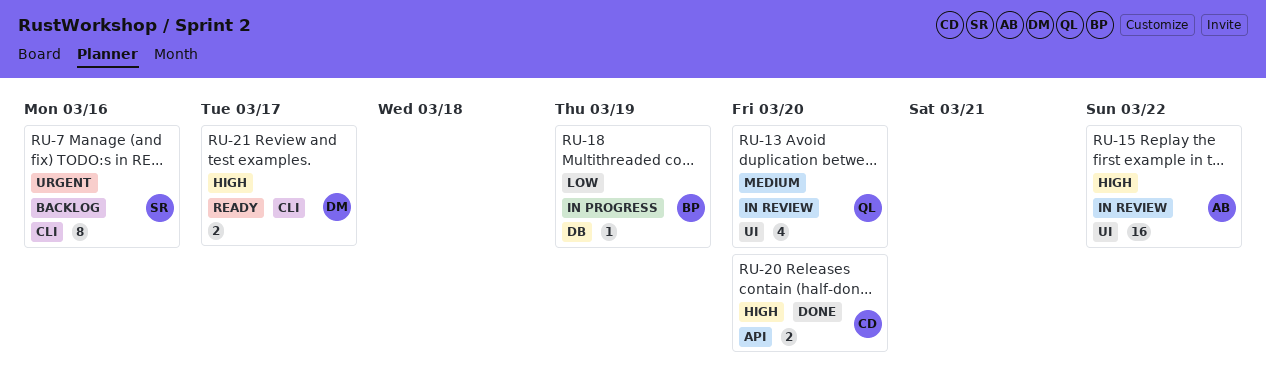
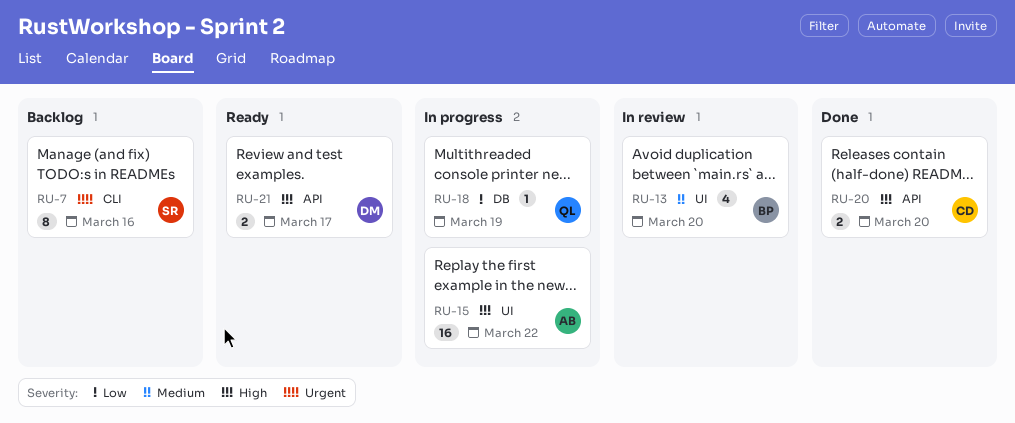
RU-13, owner: QL -> BP
RU-15, status: In review -> In progress
RU-18, owner: BP -> QL
RU-21, label: CLI -> API

